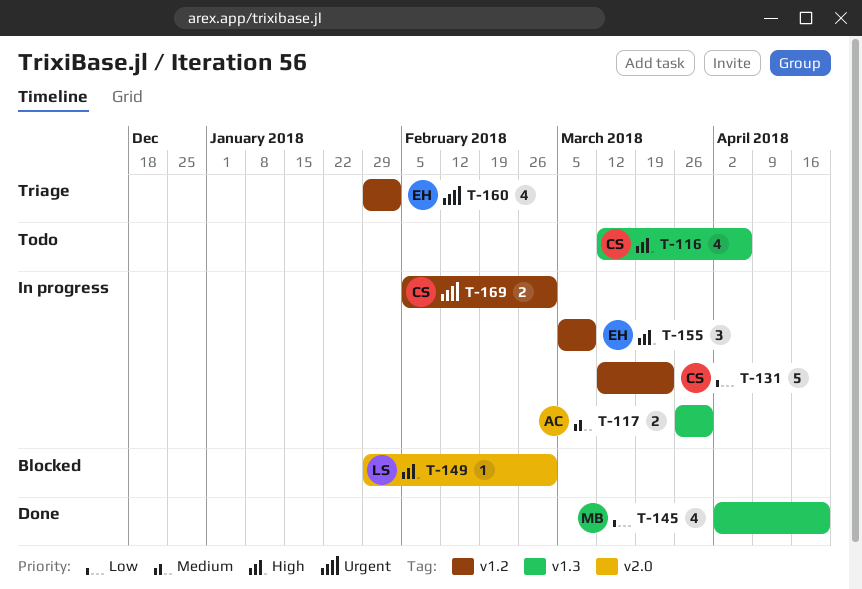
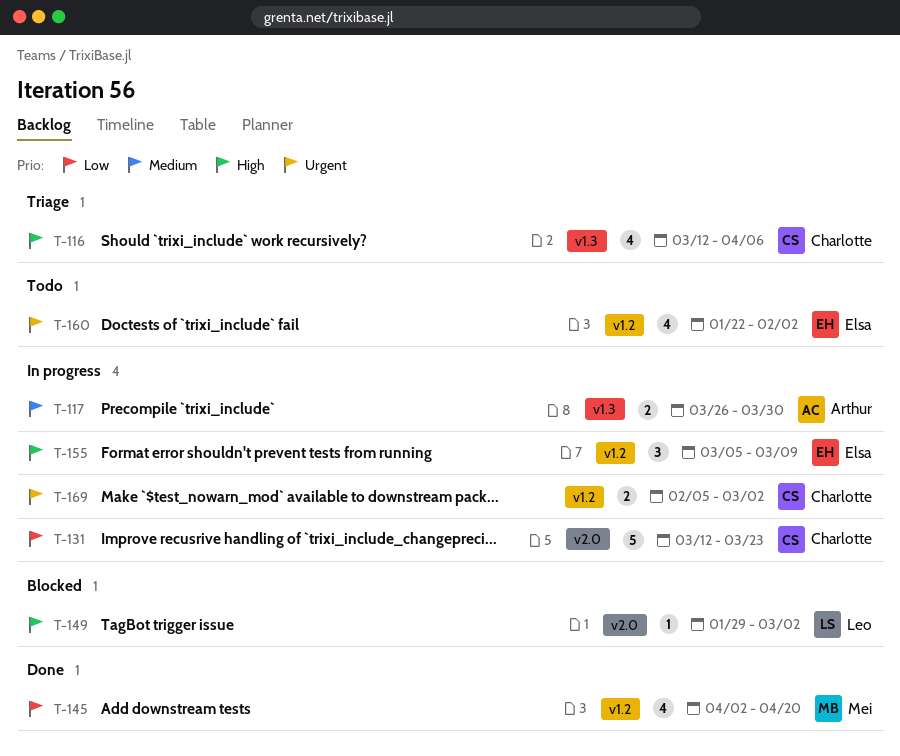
T-116, status: Todo -> Triage
T-131, label: v1.2 -> v2.0
T-145, label: v1.3 -> v1.2
T-160, status: Triage -> Todo
T-160, start: Jan 29 -> Jan 22

